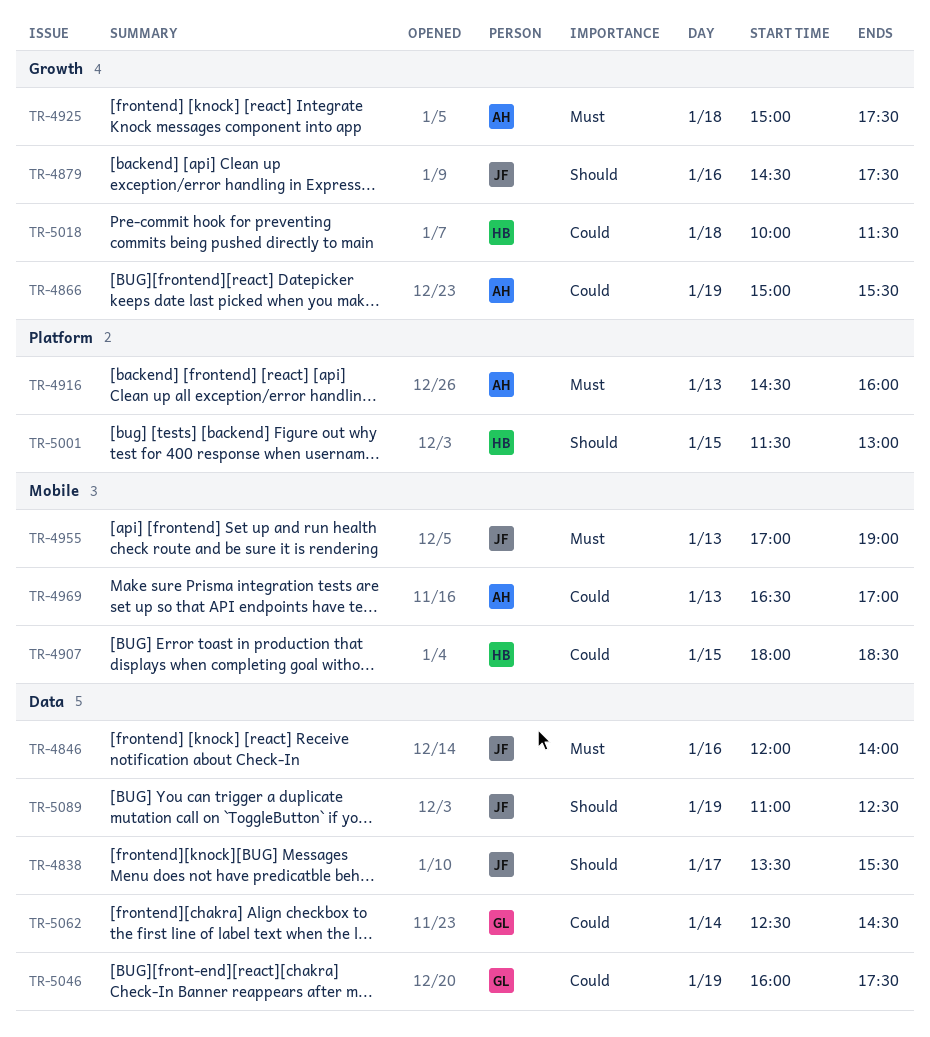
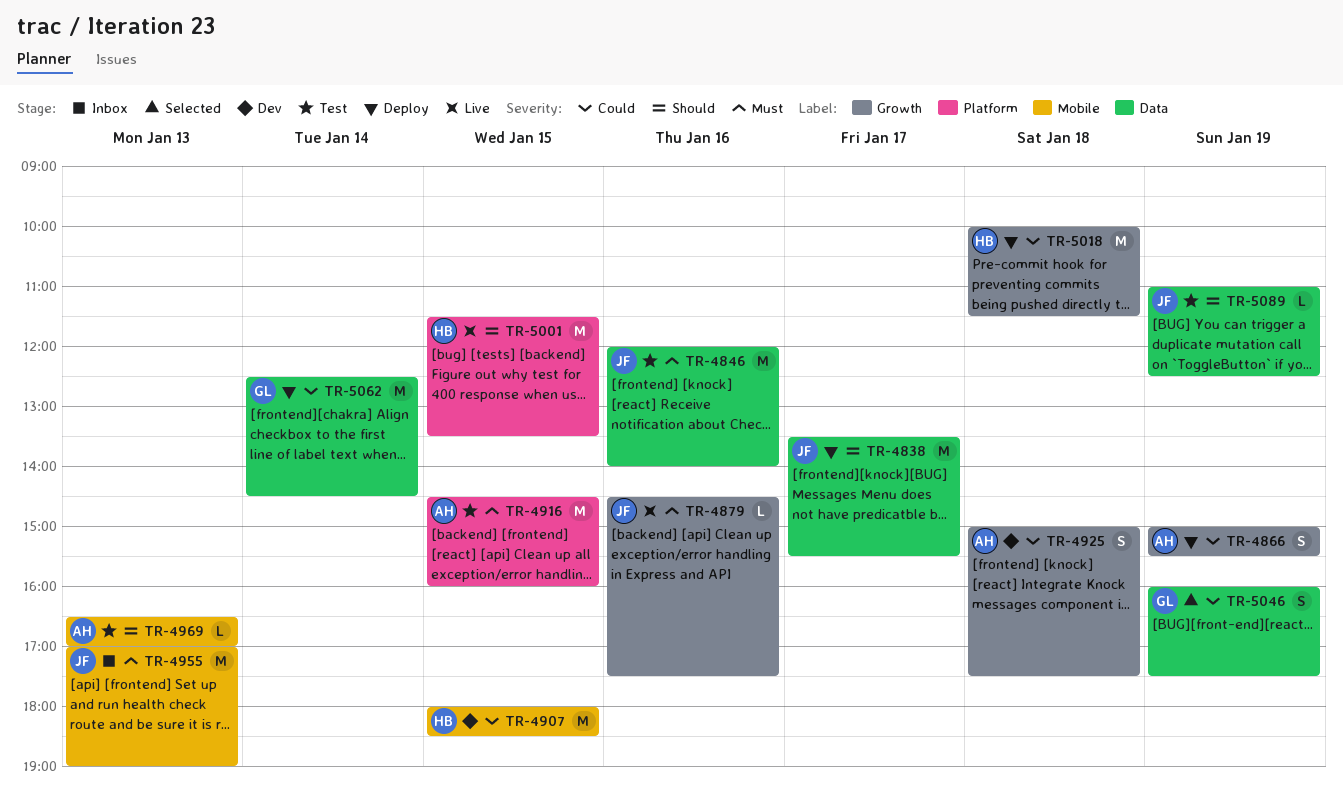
TR-4879, priority: Should -> Must
TR-4916, day: Jan 13 -> Jan 15
TR-4925, priority: Must -> Could
TR-4969, priority: Could -> Should
TR-5001, ends: 13:00 -> 13:30

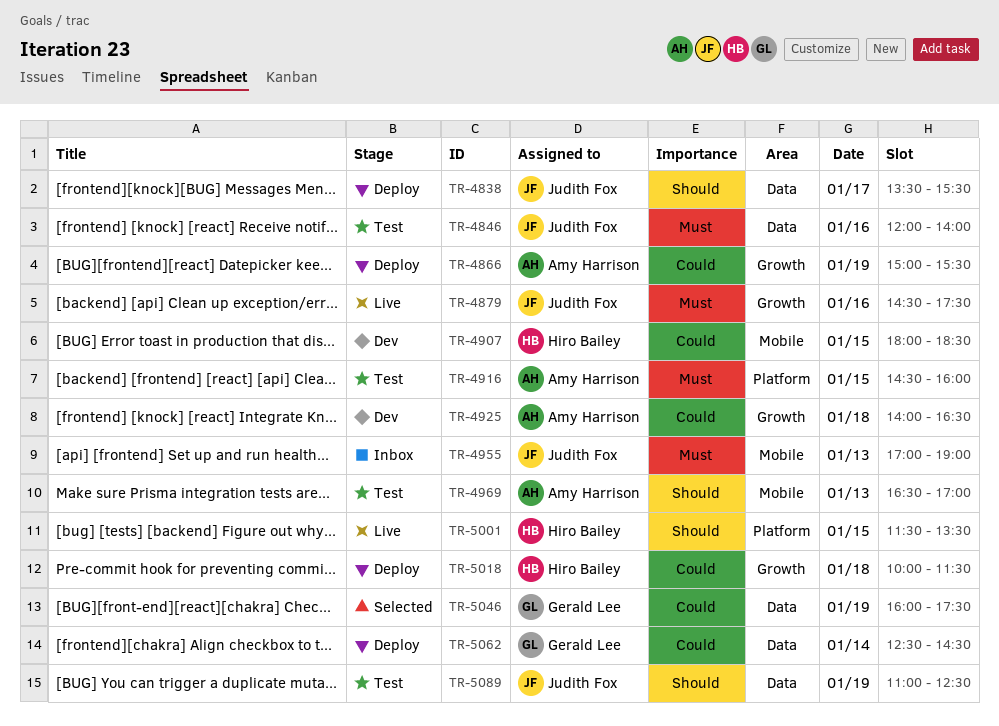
TR-4925, begins: 15:00 -> 14:00
TR-4925, ends: 17:30 -> 16:30

